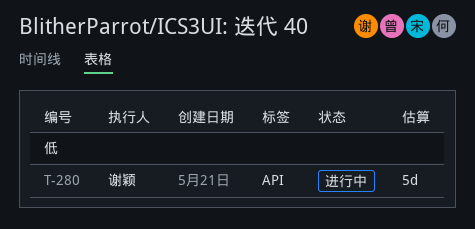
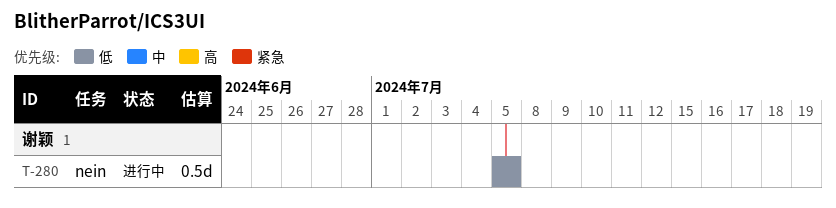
T-280, estimate: 5d -> 0.5d

